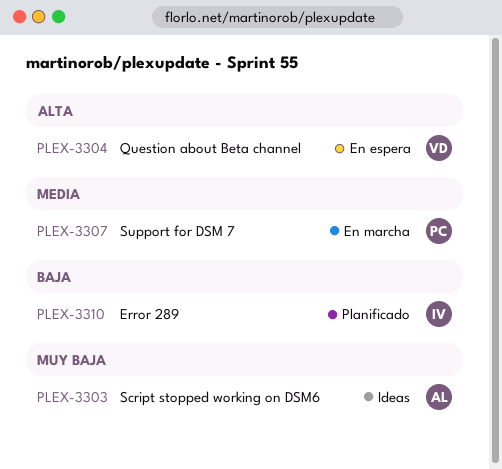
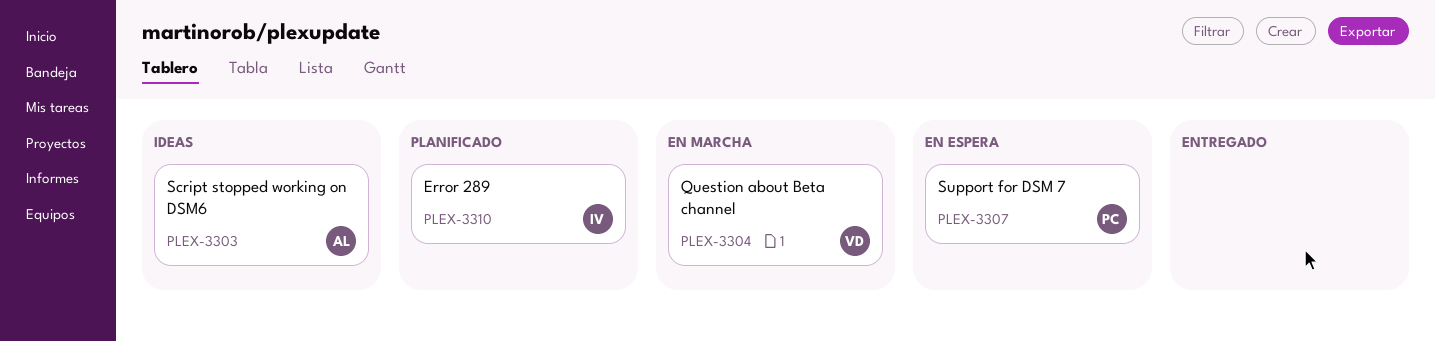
PLEX-3304, status: En espera -> En marcha
PLEX-3307, status: En marcha -> En espera

